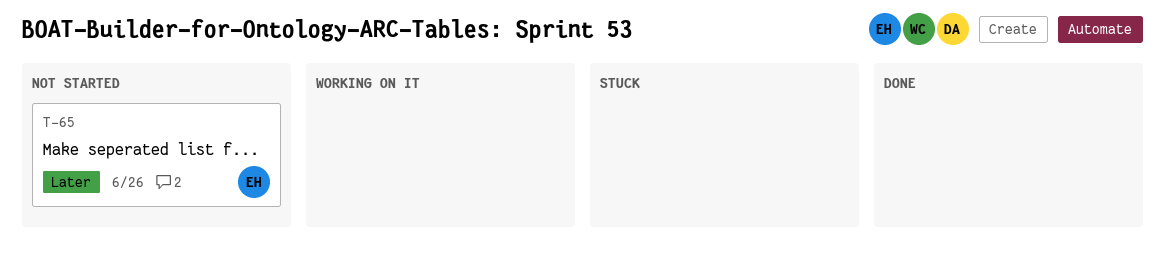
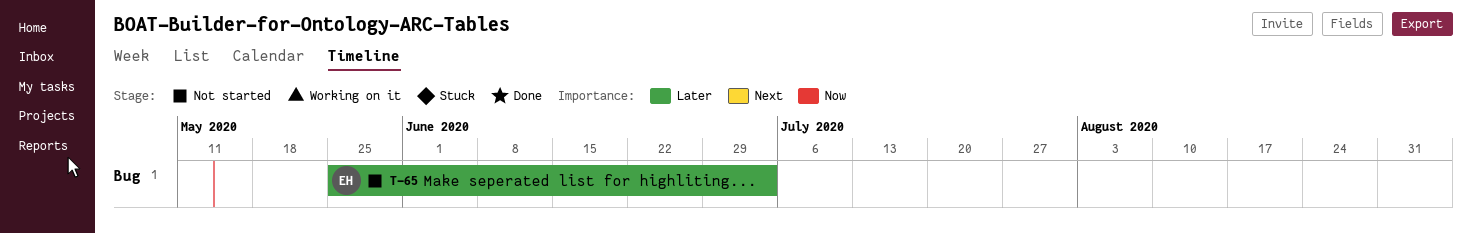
T-65, due: Jun 26 -> Jul 3

